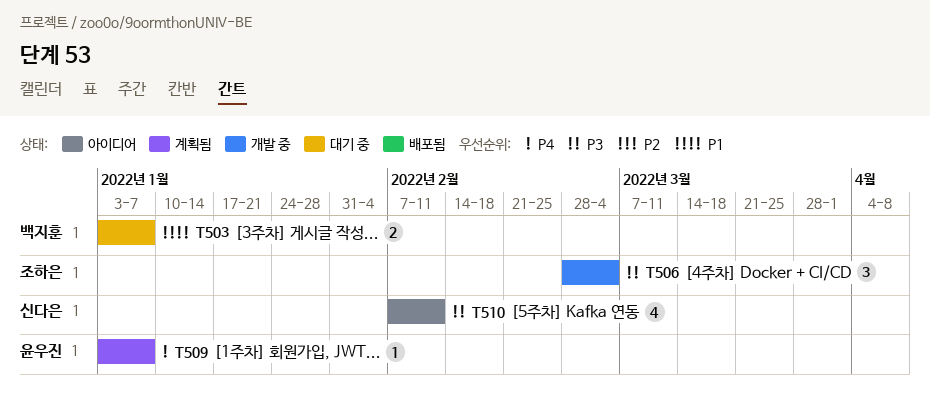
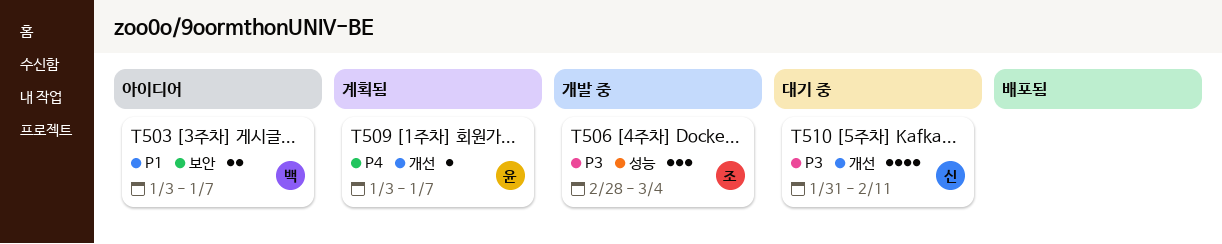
T503, status: 대기 중 -> 아이디어
T510, status: 아이디어 -> 대기 중
T510, start: Feb 7 -> Jan 31

